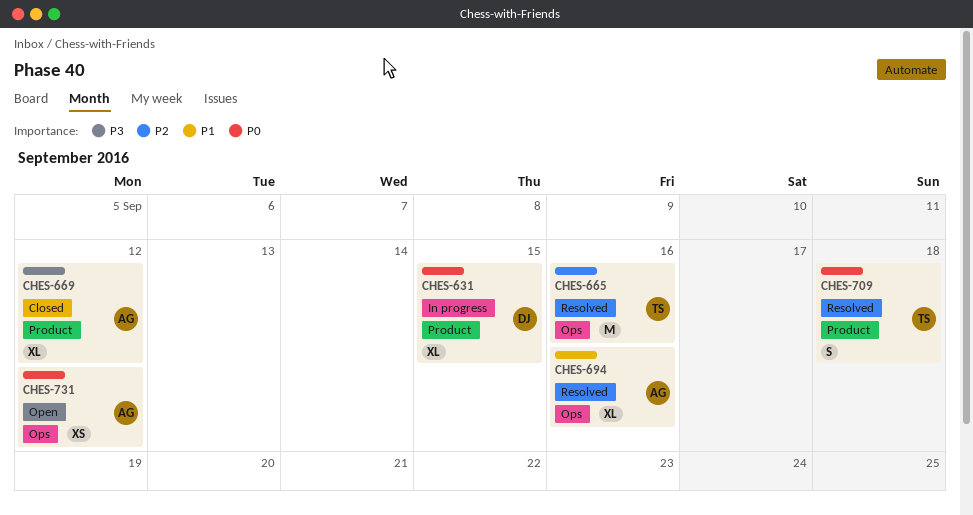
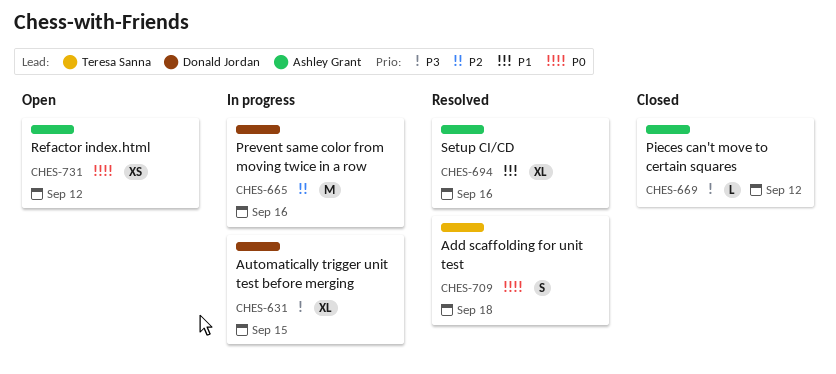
CHES-631, priority: P0 -> P3
CHES-665, status: Resolved -> In progress
CHES-665, owner: Teresa Sanna -> Donald Jordan
CHES-669, estimate: XL -> L

